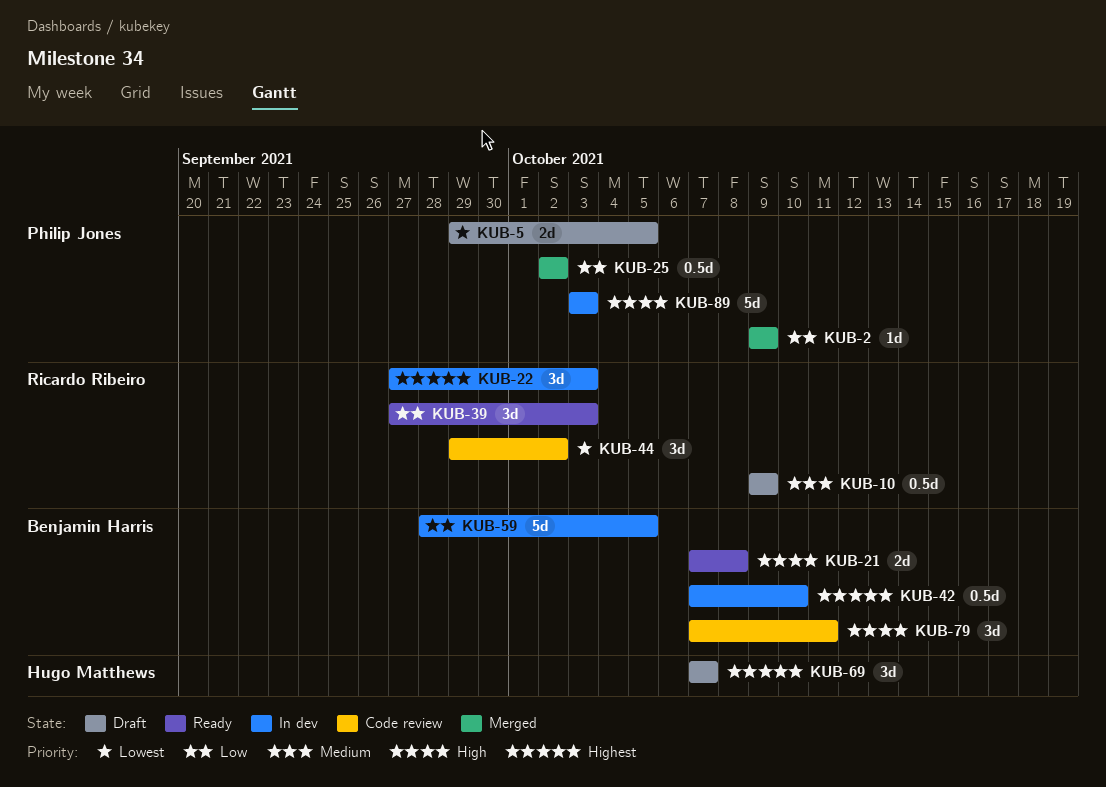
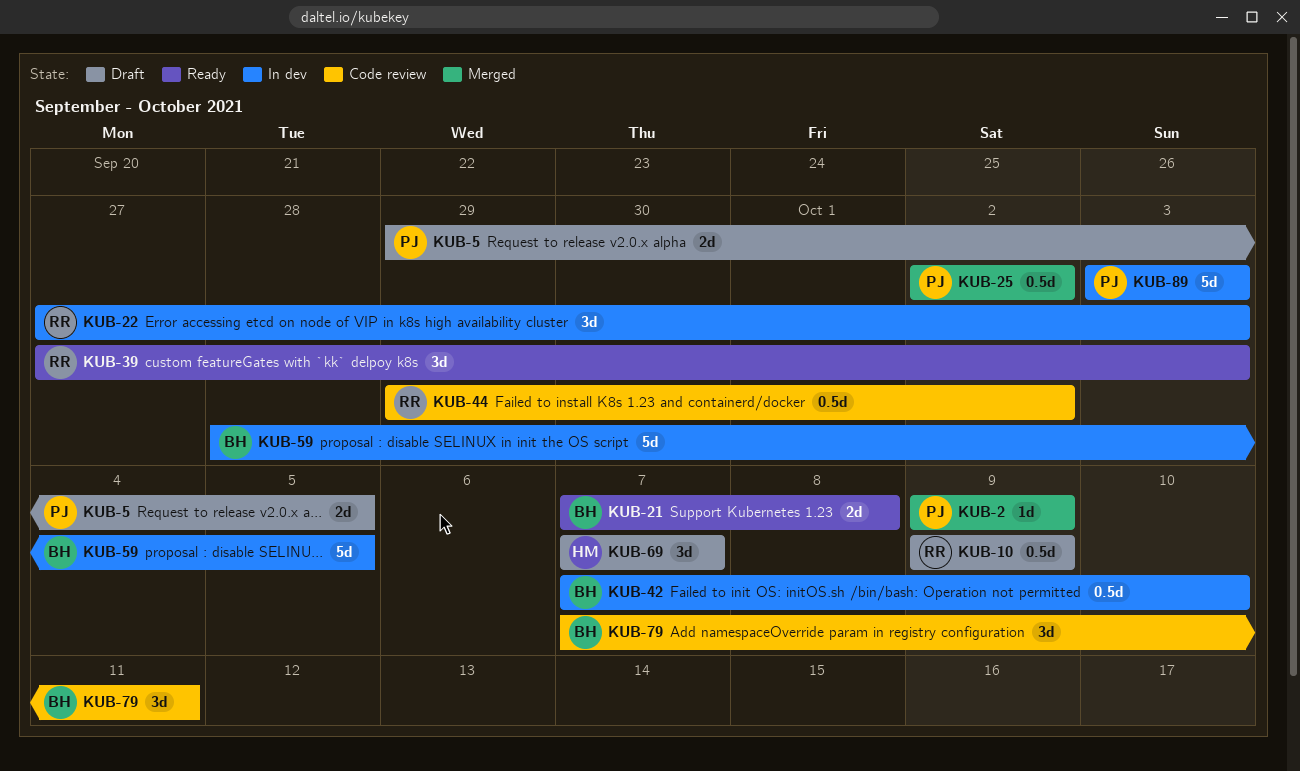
KUB-44, estimate: 3d -> 0.5d

